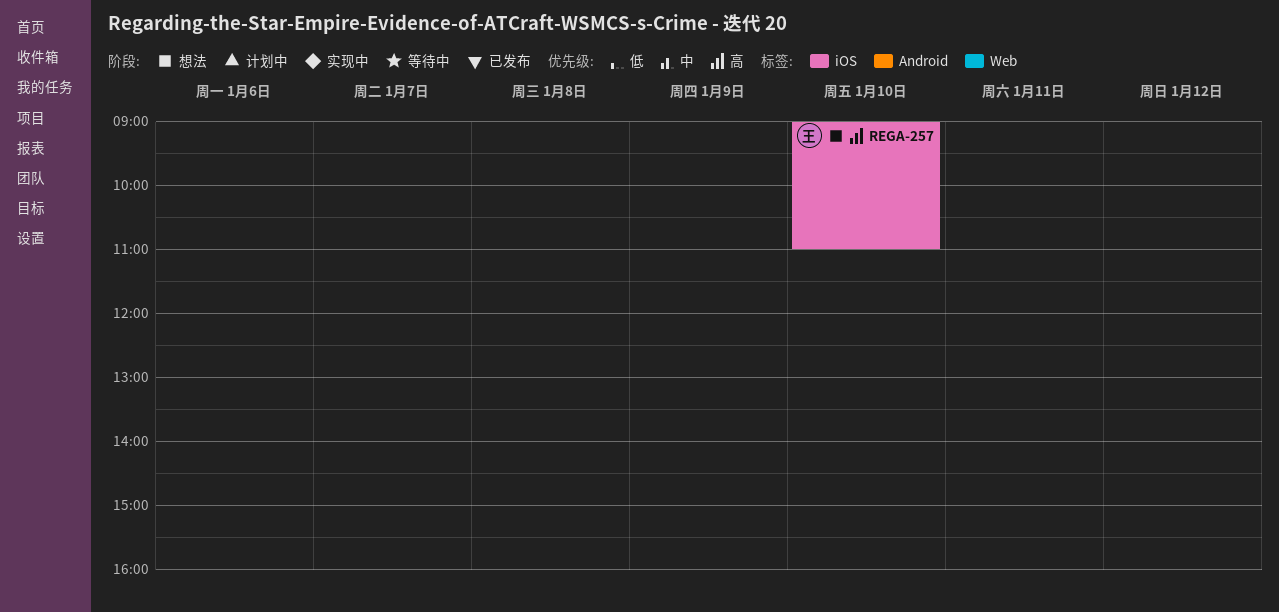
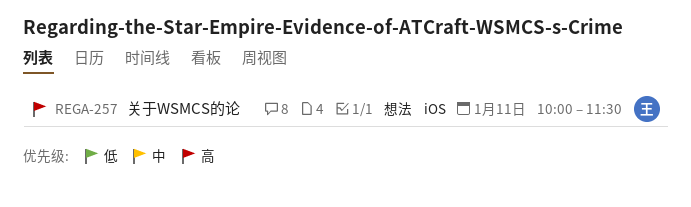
REGA-257, day: Jan 10 -> Jan 11
REGA-257, begins: 09:00 -> 10:00
REGA-257, ends: 11:00 -> 11:30

